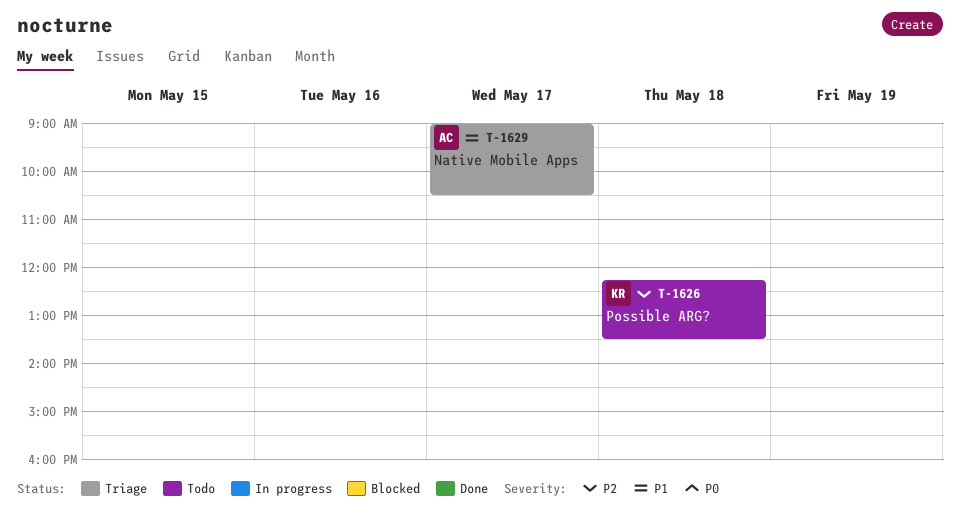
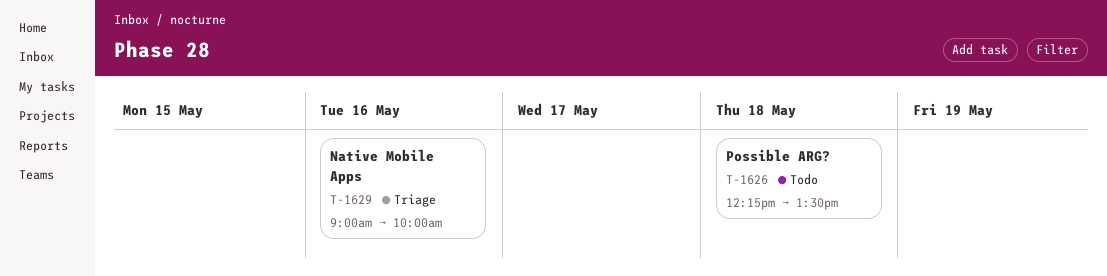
T-1629, day: May 17 -> May 16
T-1629, ends: 10:30 -> 10:00

